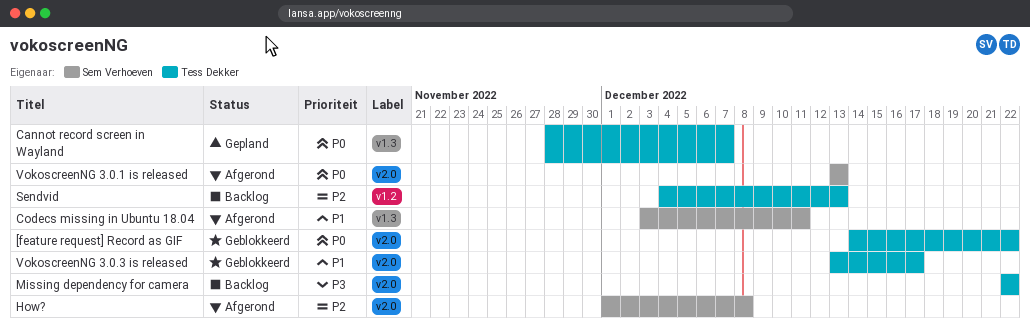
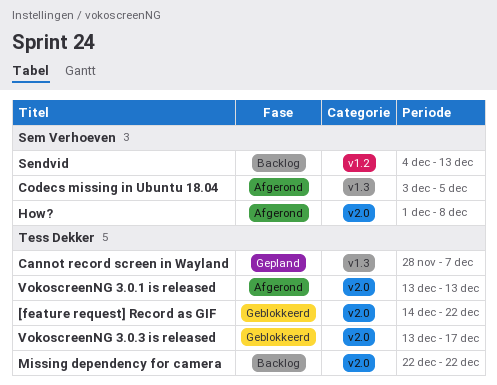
Codecs missing in Ubuntu 18.04, due: Dec 11 -> Dec 5
Sendvid, owner: Tess Dekker -> Sem Verhoeven
VokoscreenNG 3.0.1 is released, owner: Sem Verhoeven -> Tess Dekker

